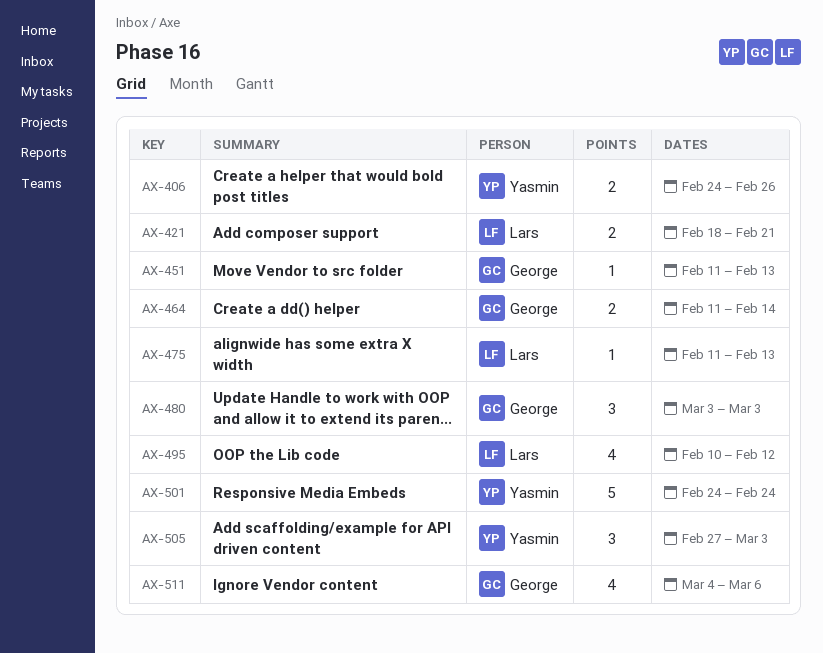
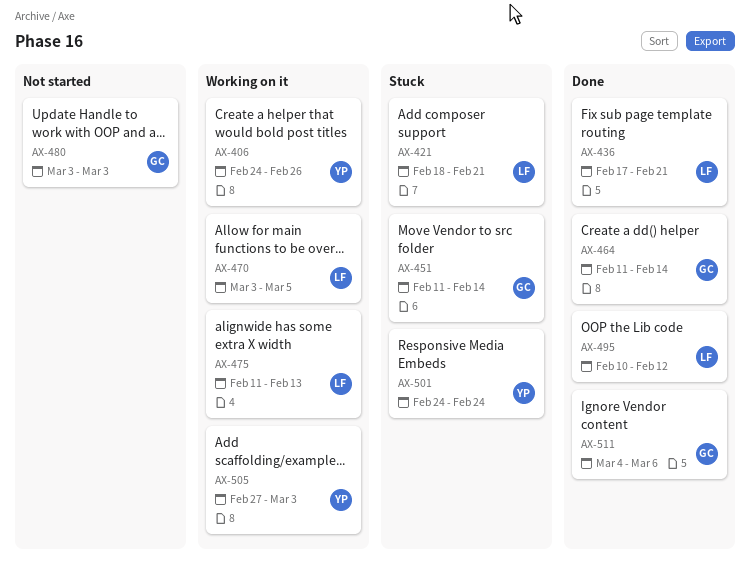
AX-436: none -> present
AX-451, due: Feb 13 -> Feb 14
AX-470: none -> present

